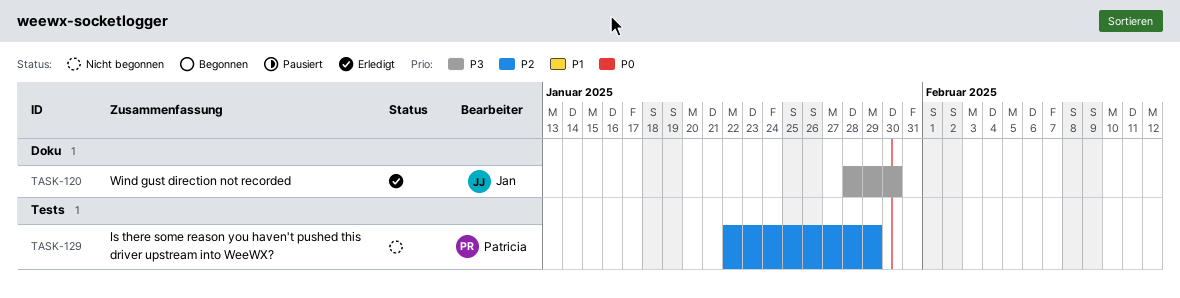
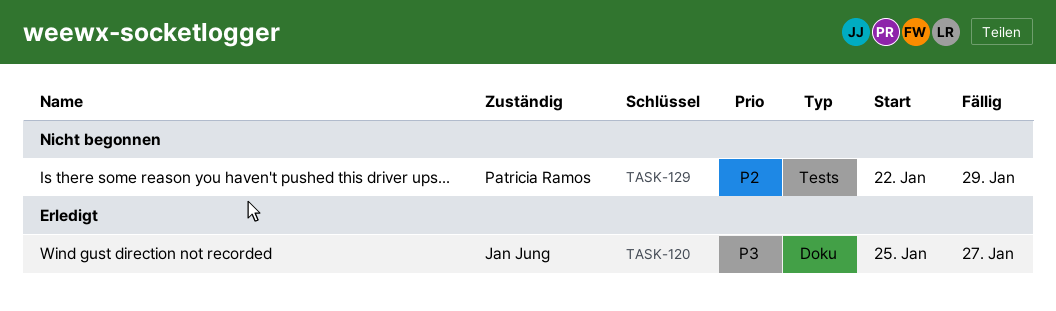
TASK-120, start: Jan 28 -> Jan 25
TASK-120, due: Jan 30 -> Jan 27

